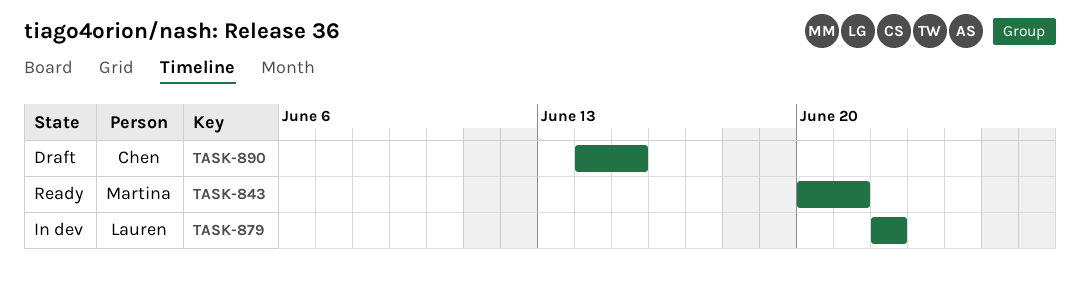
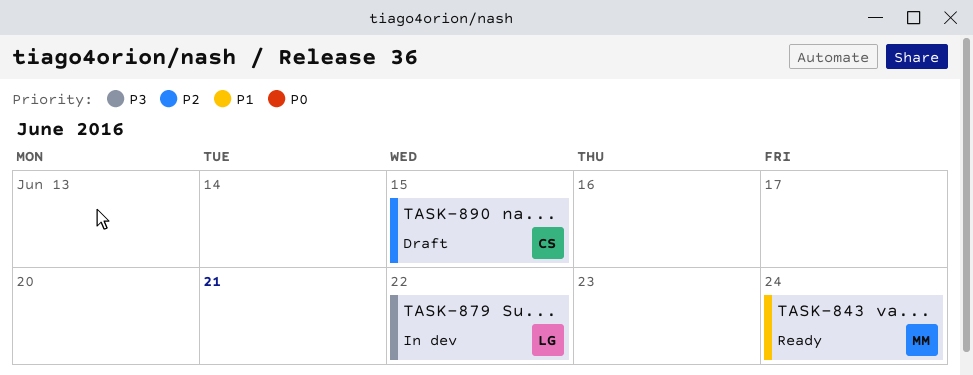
TASK-843, due: Jun 21 -> Jun 24

